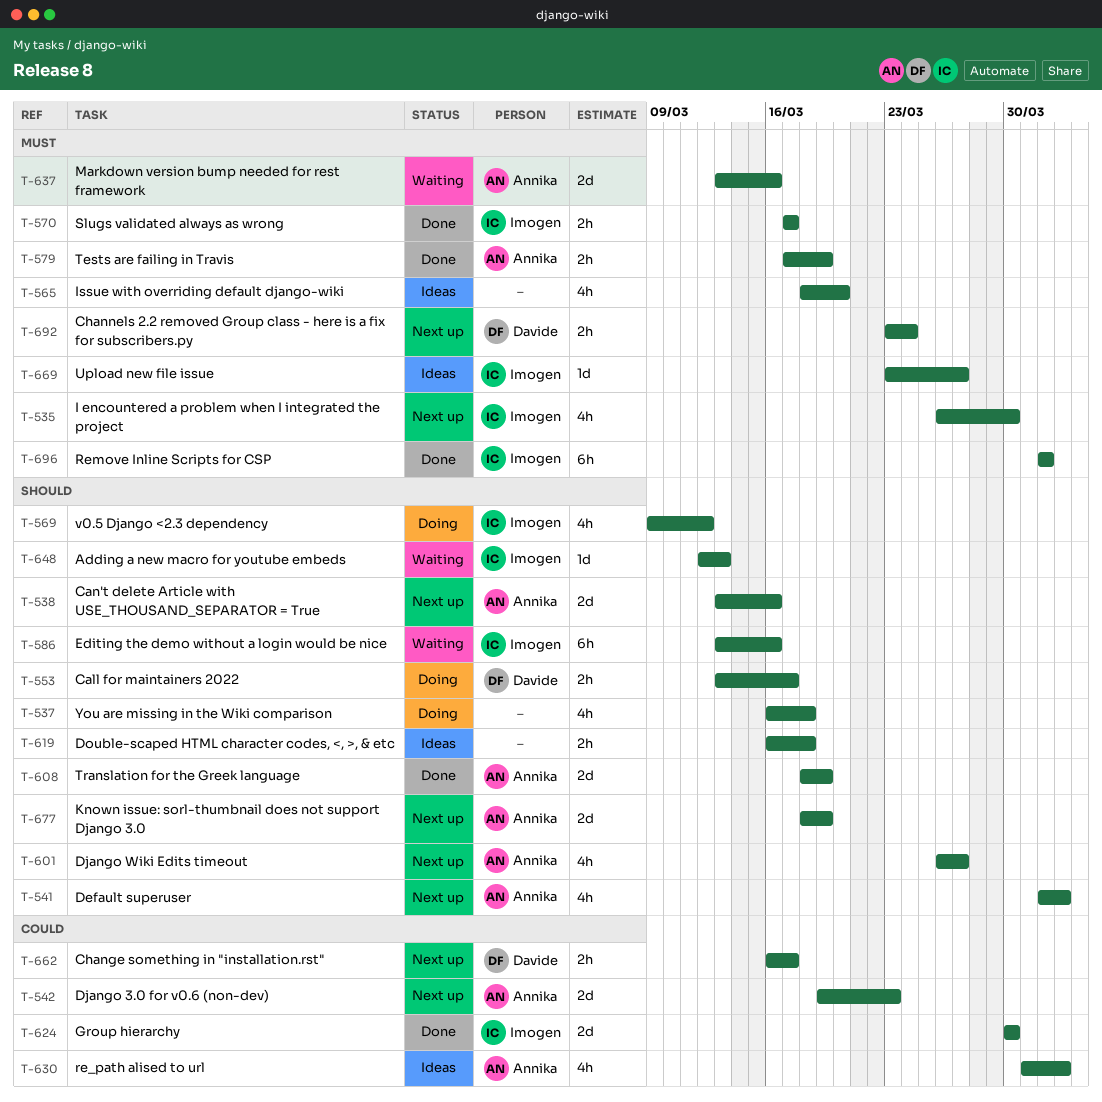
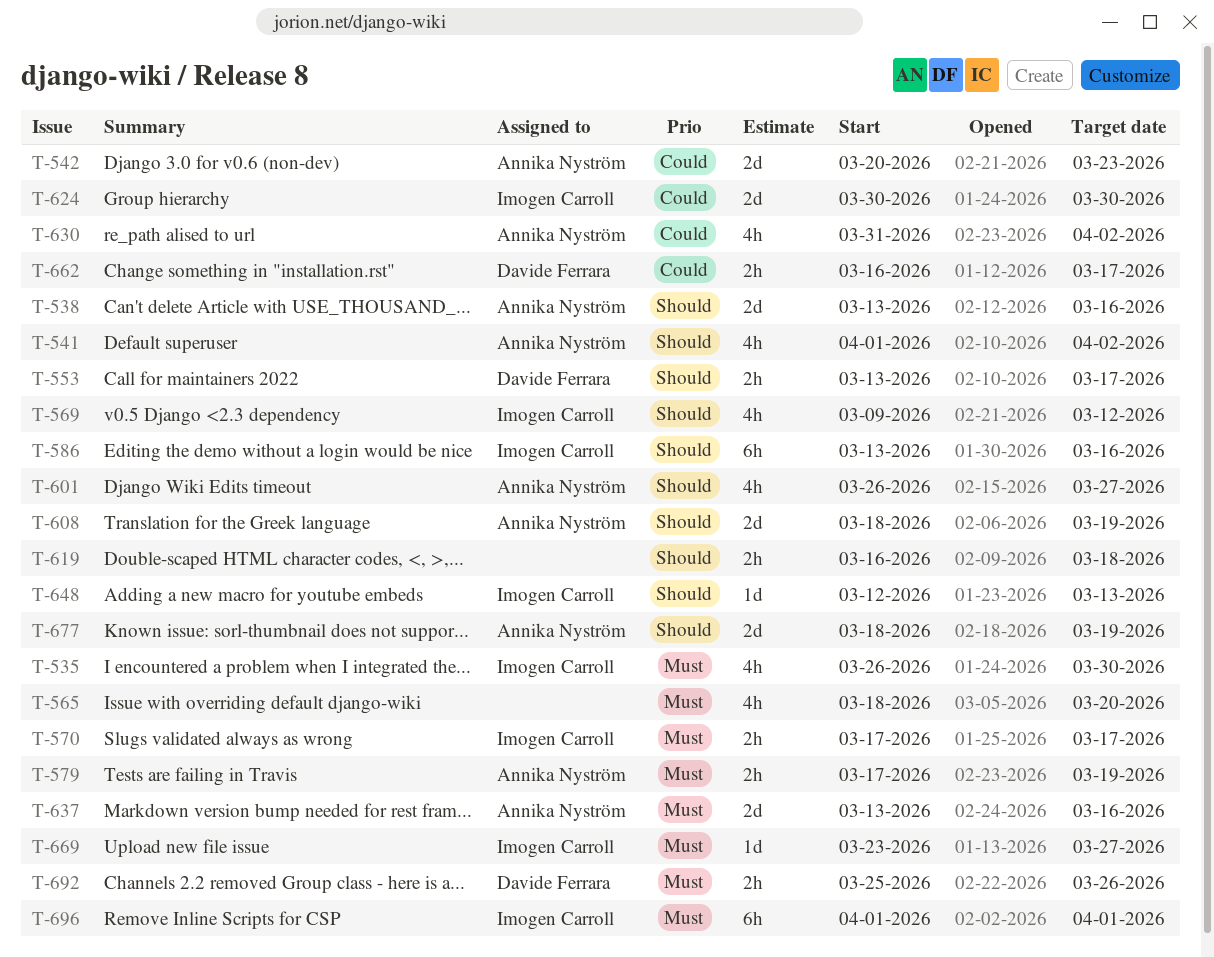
T-537: present -> none
T-542, start: Mar 19 -> Mar 20
T-692, start: Mar 23 -> Mar 25
T-692, due: Mar 24 -> Mar 26

